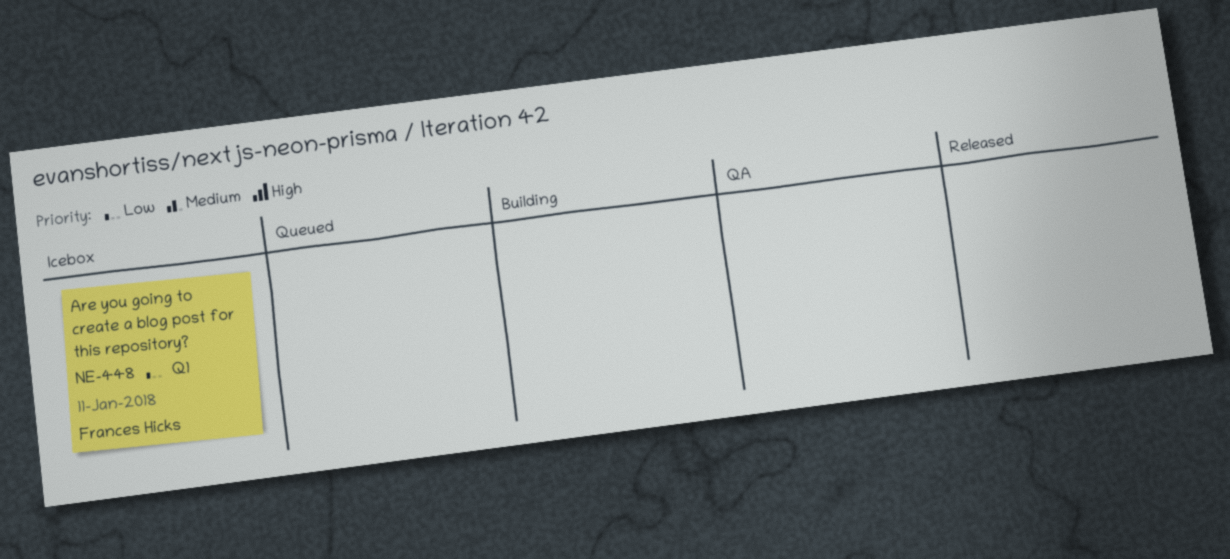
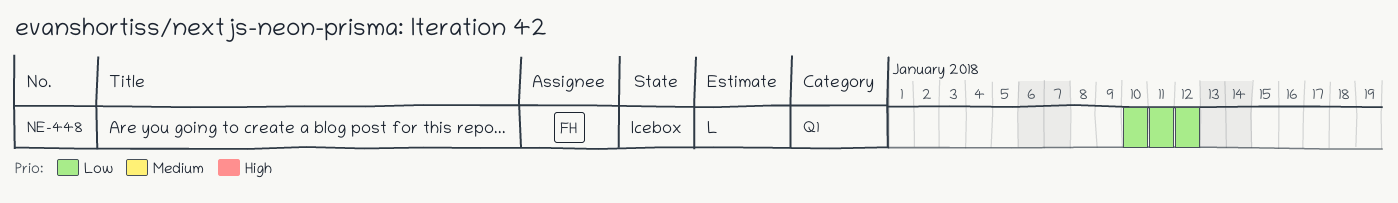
NE-448, due: Jan 11 -> Jan 12

